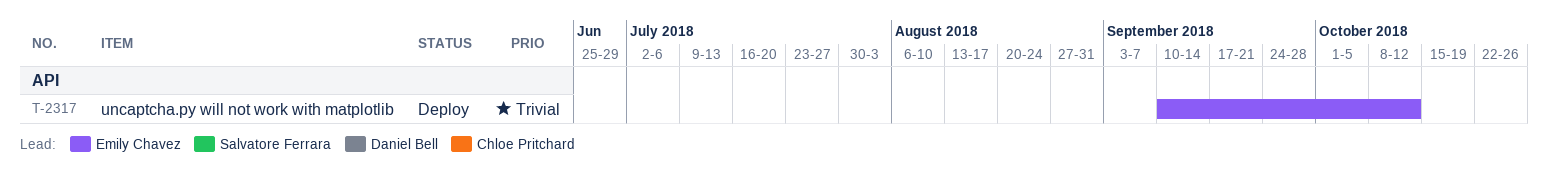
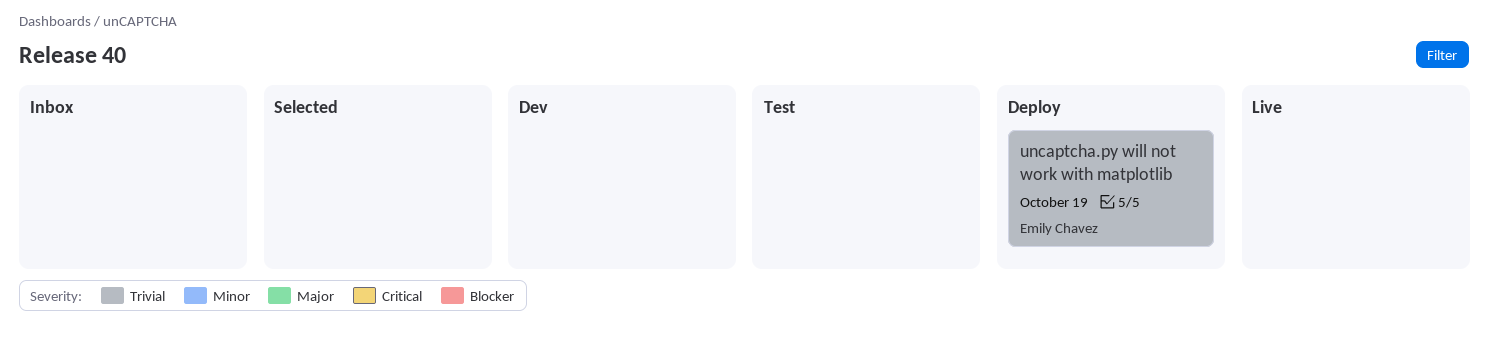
uncaptcha.py will not work with matplotlib, due: Oct 12 -> Oct 19

